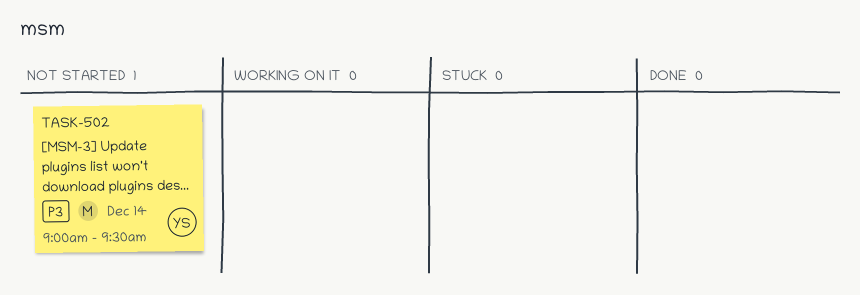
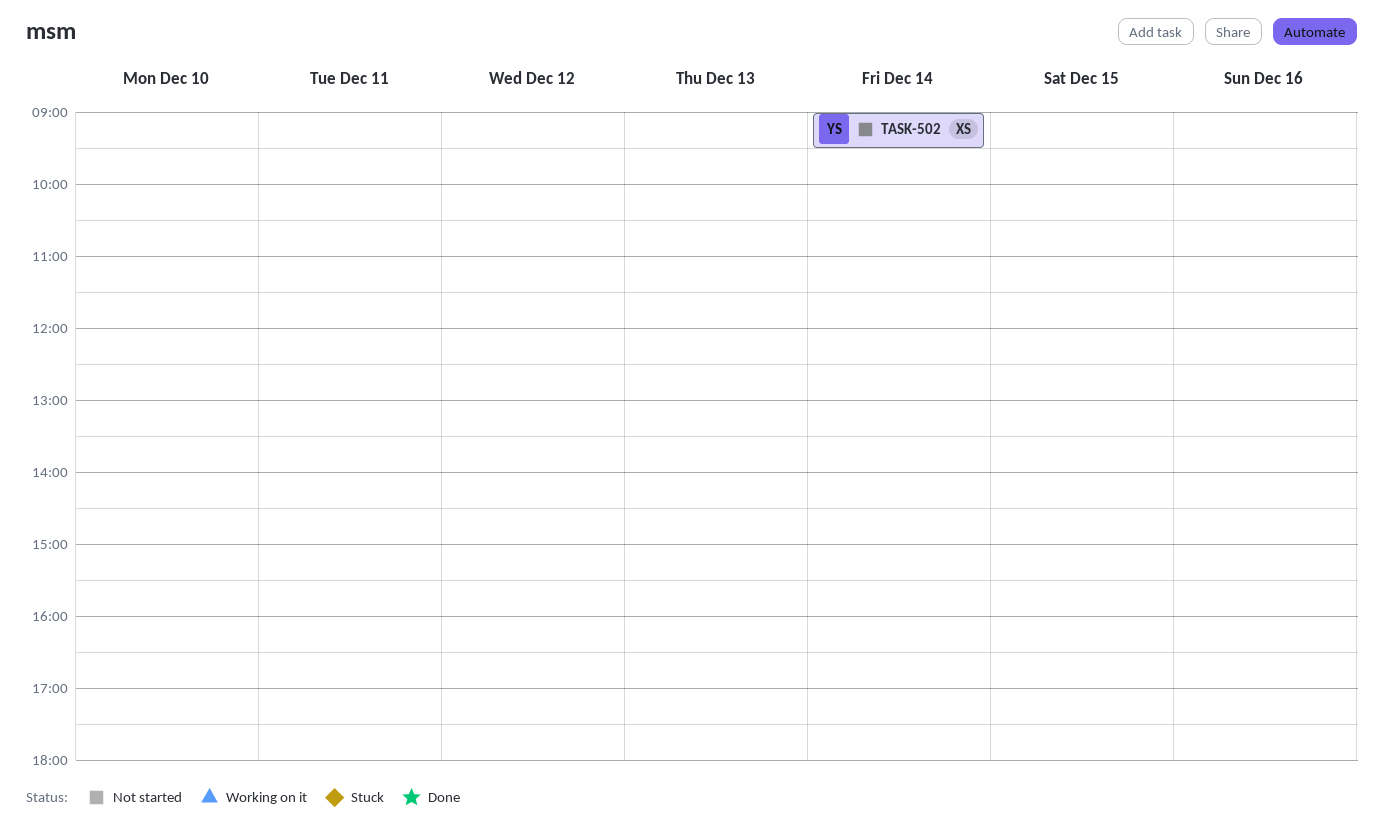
TASK-502, estimate: M -> XS

